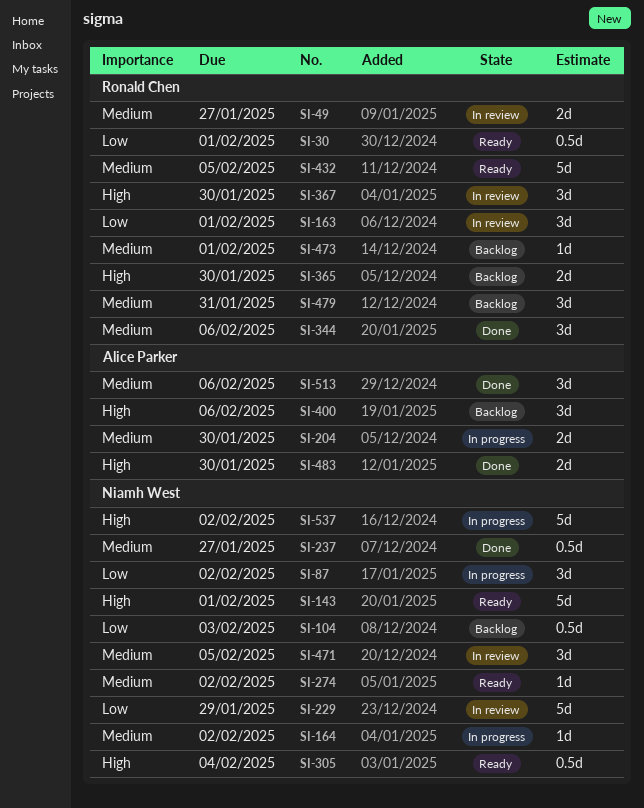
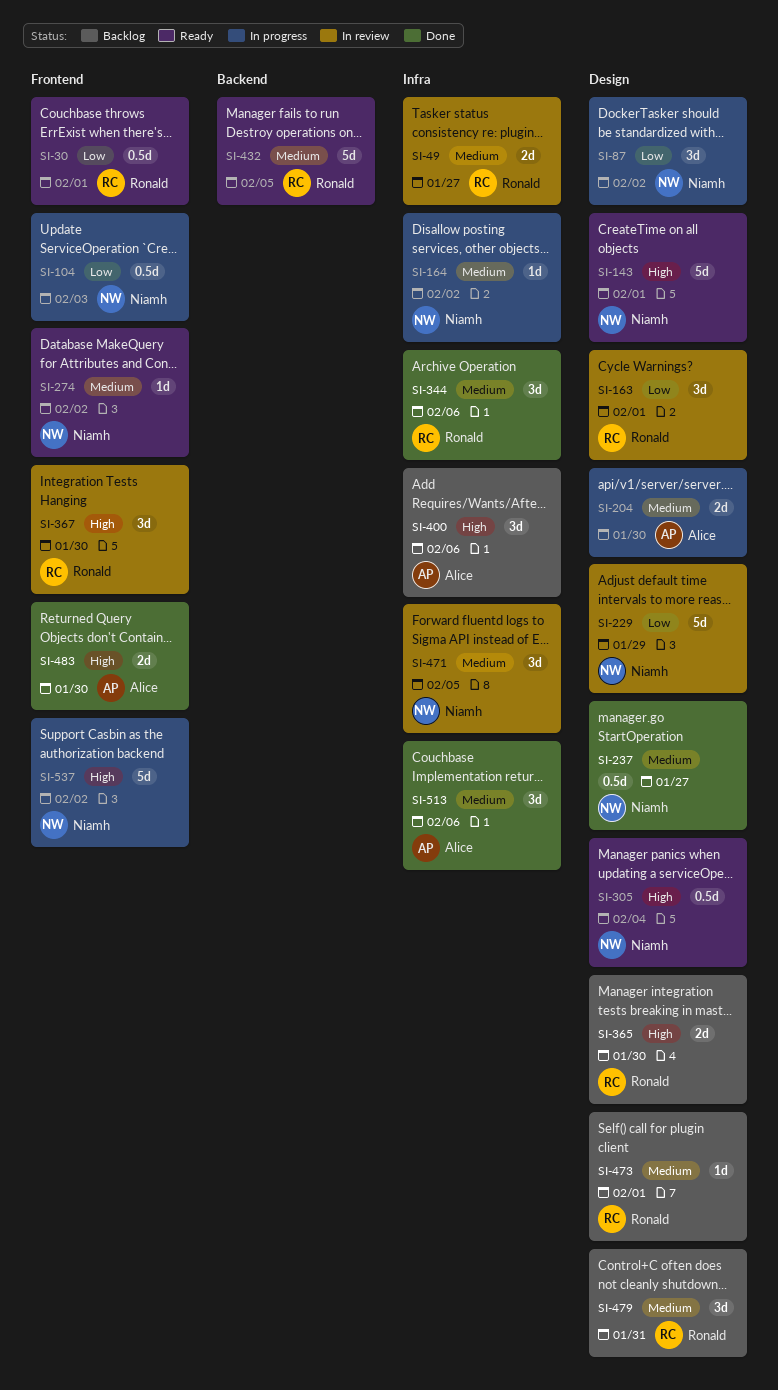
SI-104, status: Backlog -> In progress

